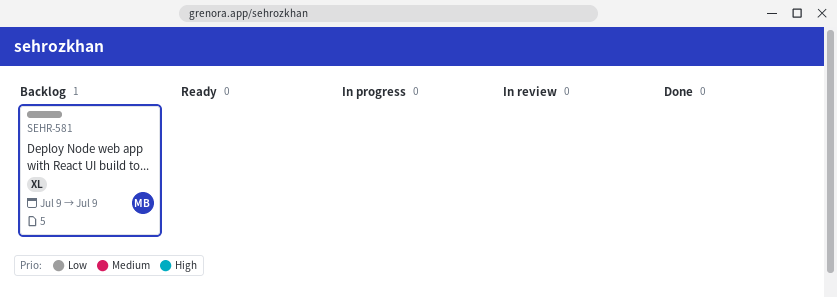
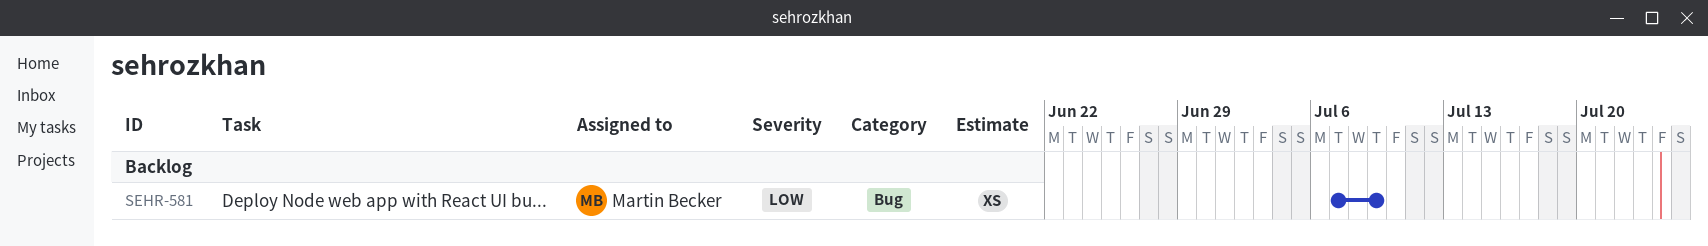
SEHR-581, estimate: XL -> XS
SEHR-581, start: Jul 9 -> Jul 7

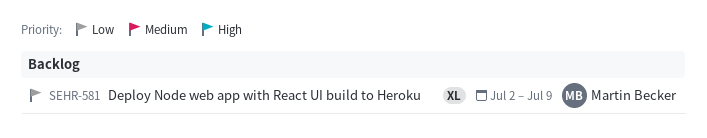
SEHR-581, estimate: XS -> XL
SEHR-581, start: Jul 7 -> Jul 2

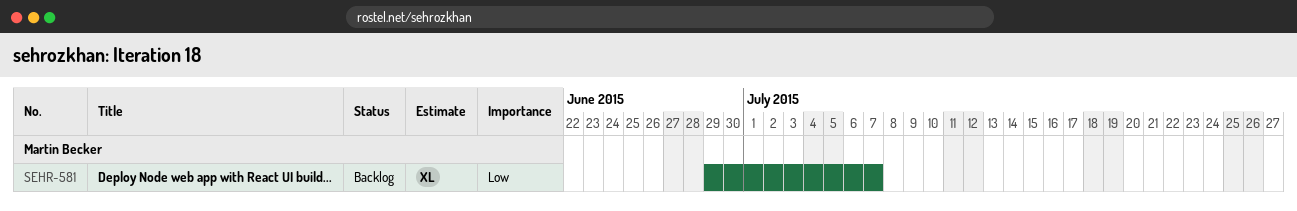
SEHR-581, start: Jul 2 -> Jun 29
SEHR-581, due: Jul 9 -> Jul 7

